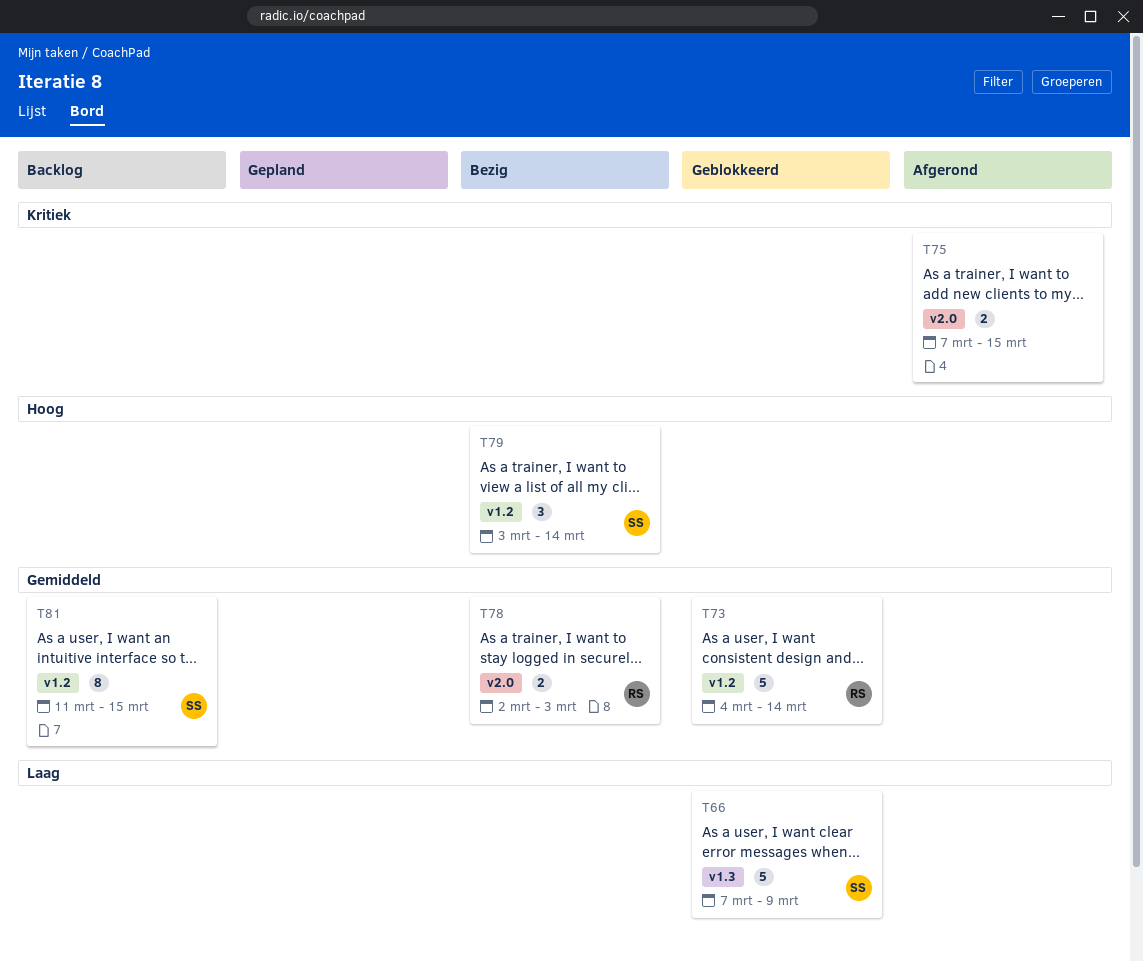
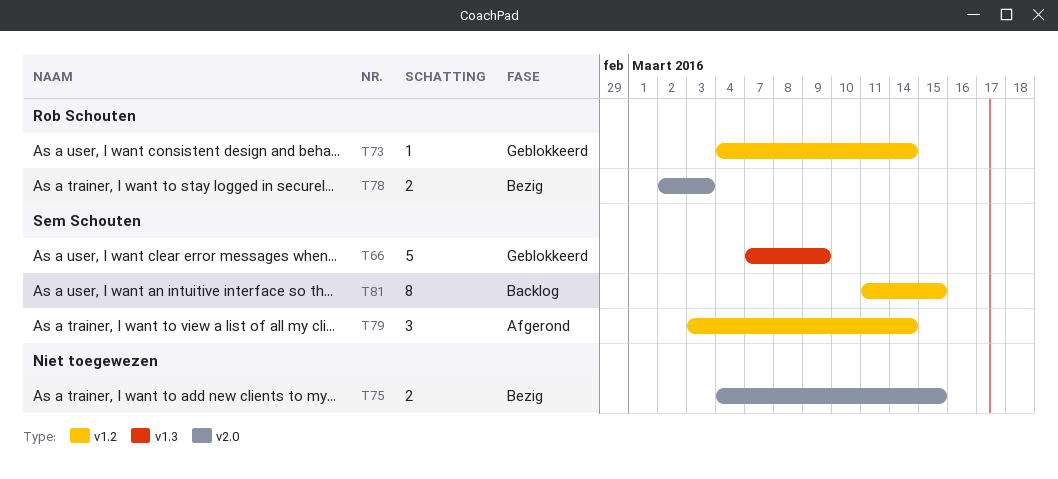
T73, estimate: 5 -> 1
T75, status: Afgerond -> Bezig
T75, start: Mar 7 -> Mar 4
T79, status: Bezig -> Afgerond

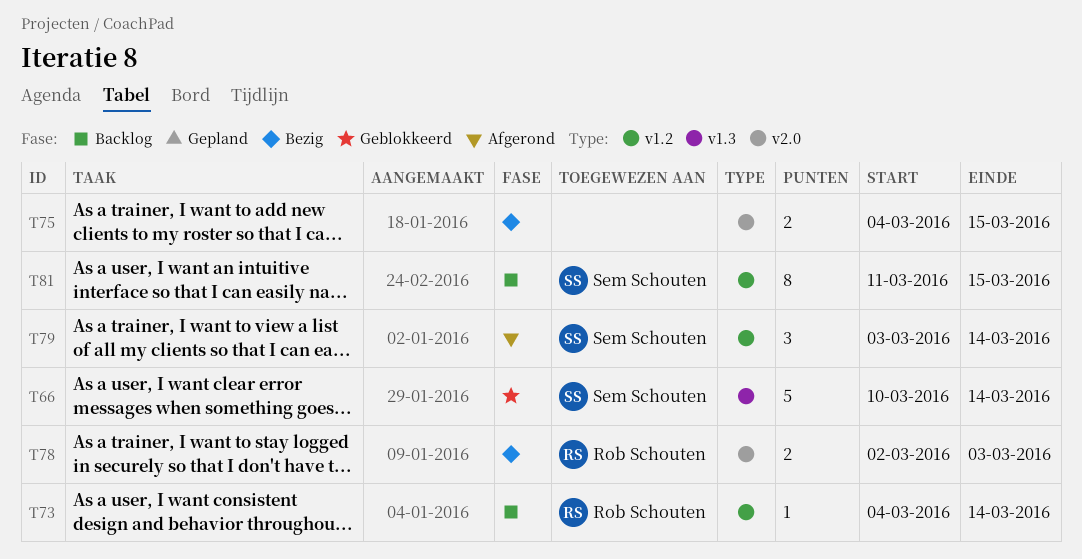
T66, start: Mar 7 -> Mar 10
T66, due: Mar 9 -> Mar 14
T73, status: Geblokkeerd -> Backlog

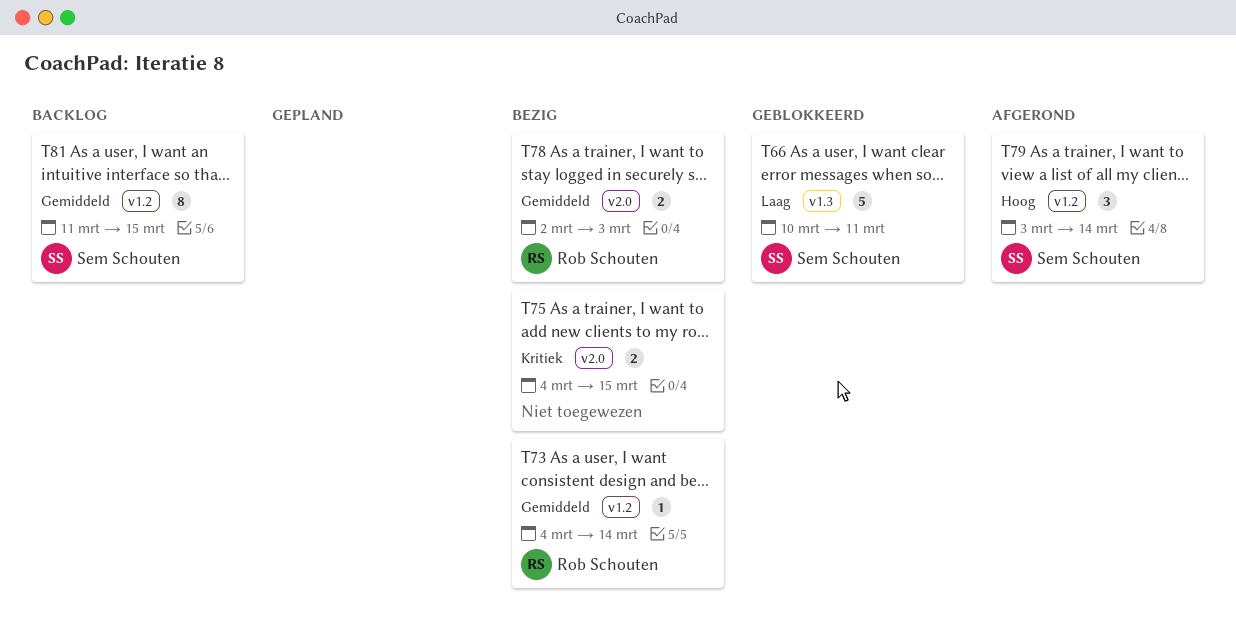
T66, due: Mar 14 -> Mar 11
T73, status: Backlog -> Bezig

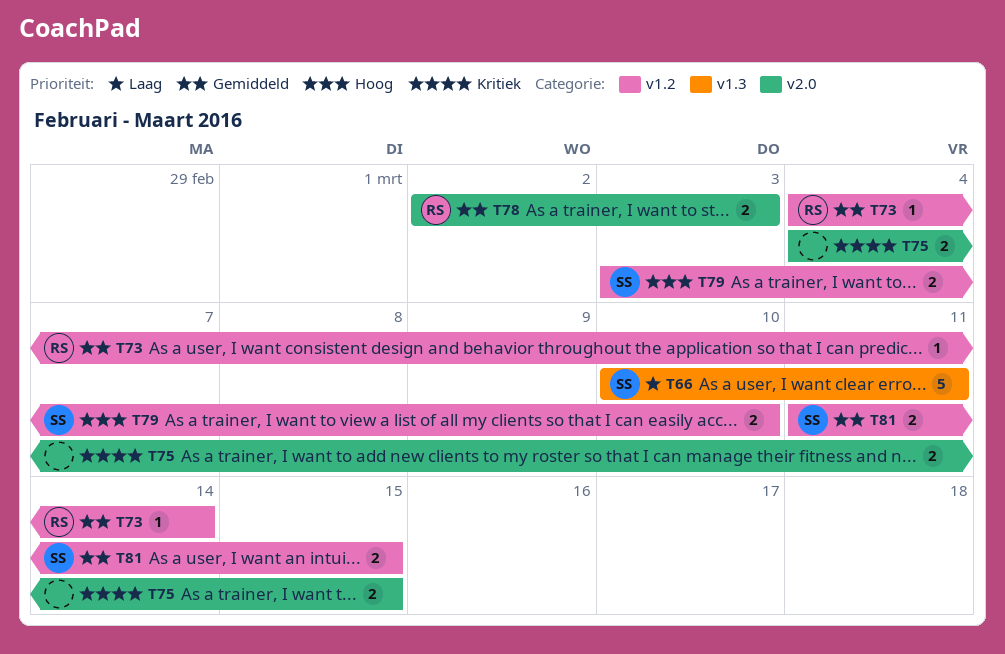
T79, estimate: 3 -> 2
T79, due: Mar 14 -> Mar 10
T81, estimate: 8 -> 2

